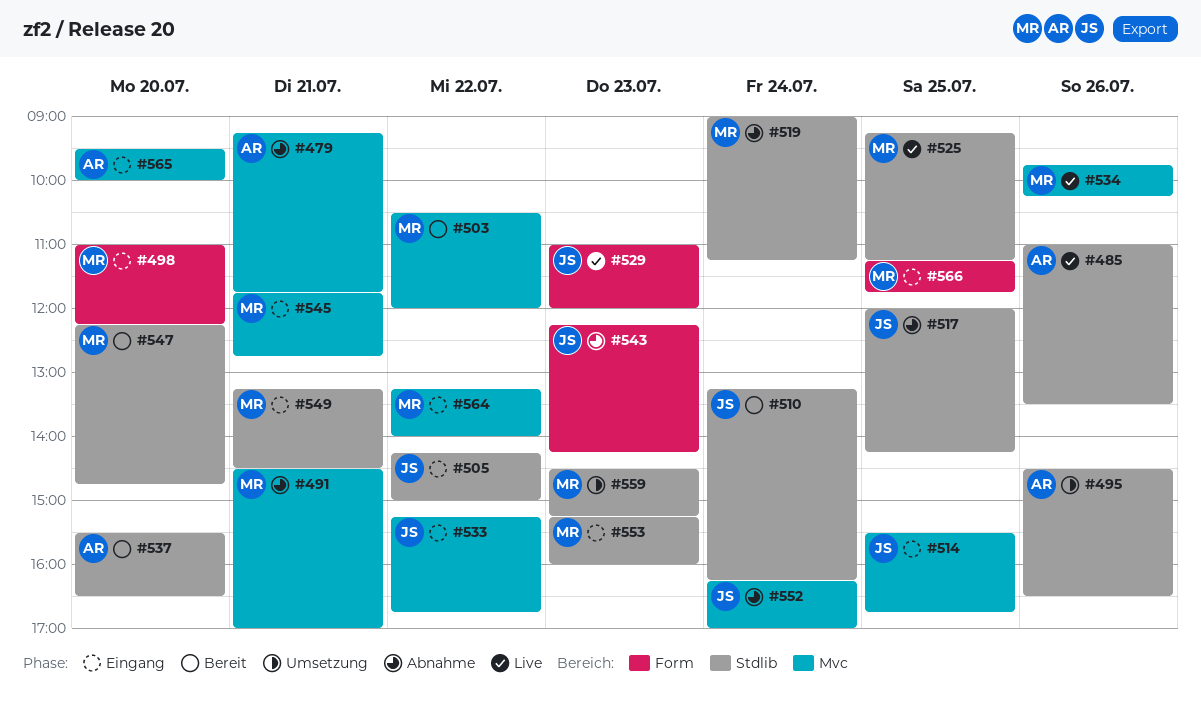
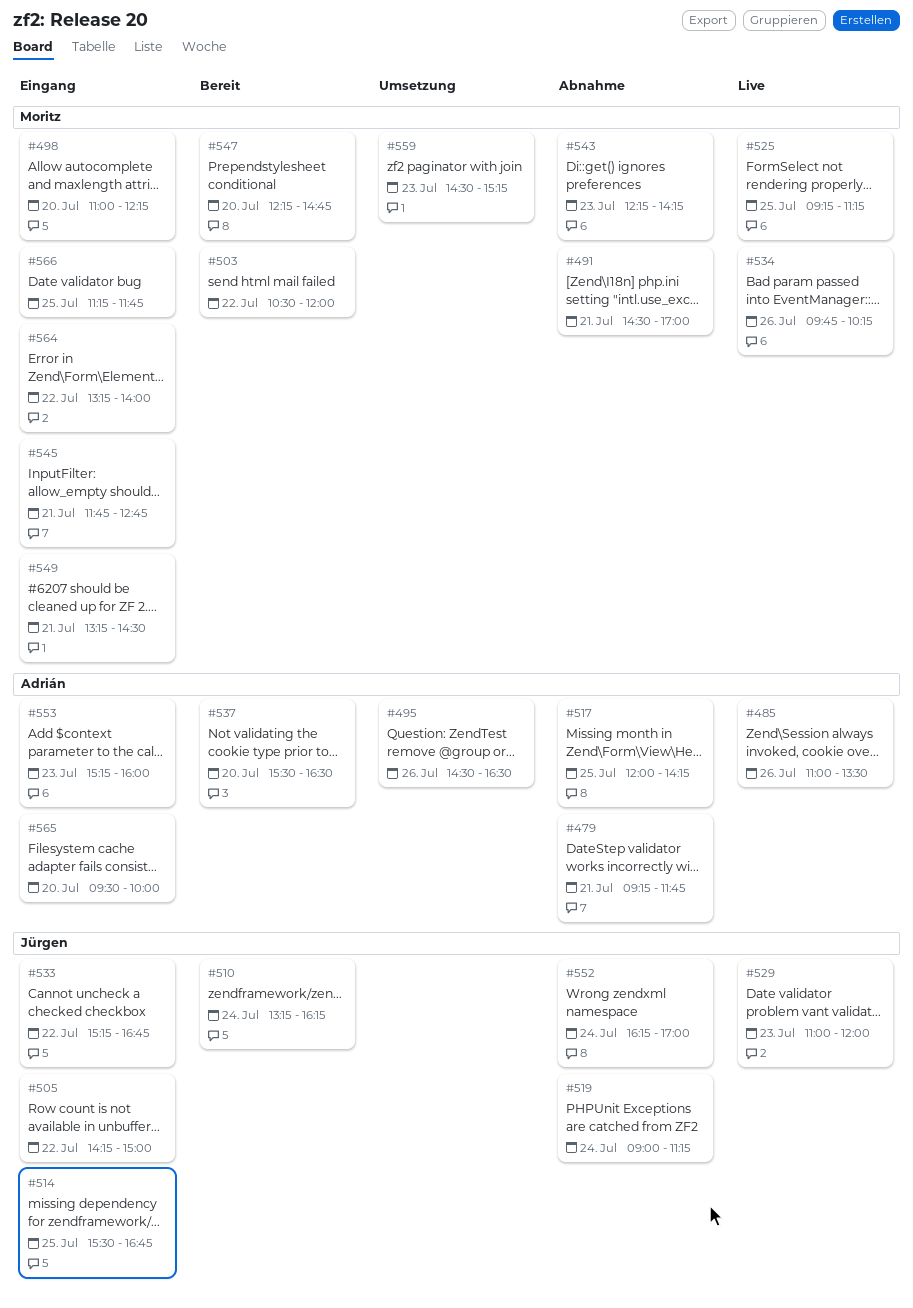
#517, owner: Jürgen -> Adrián
#519, owner: Moritz -> Jürgen
#543, owner: Jürgen -> Moritz
#553, owner: Moritz -> Adrián

